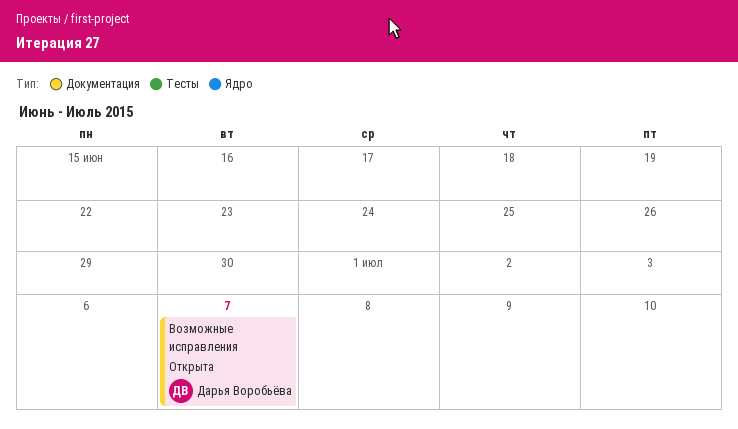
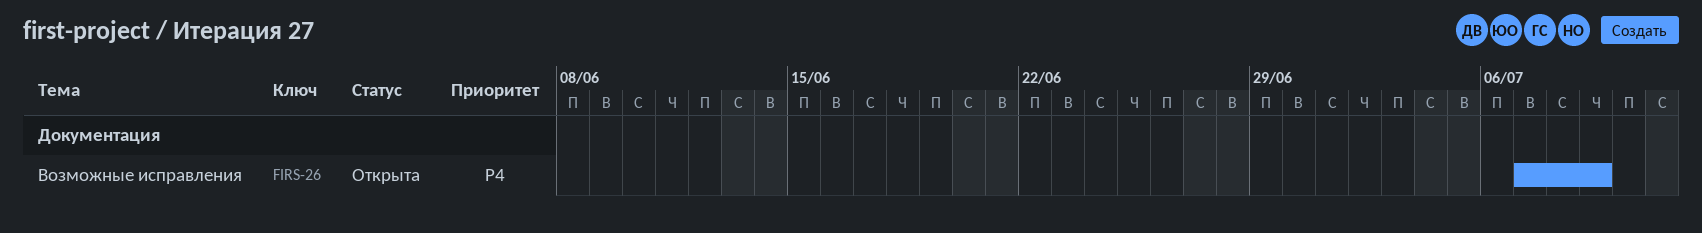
Возможные исправления, due: Jul 7 -> Jul 9

